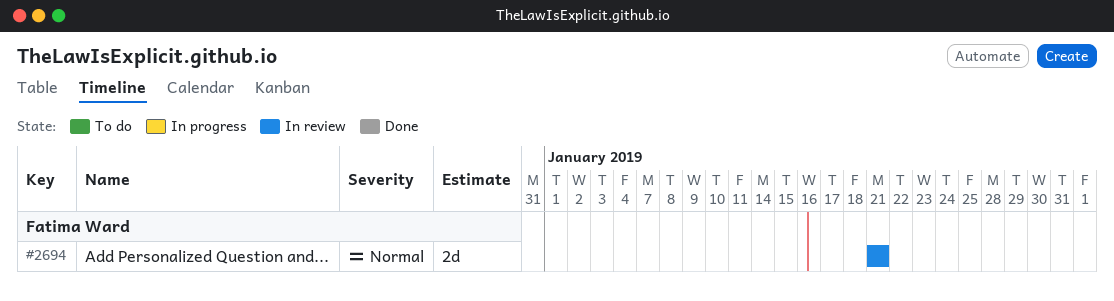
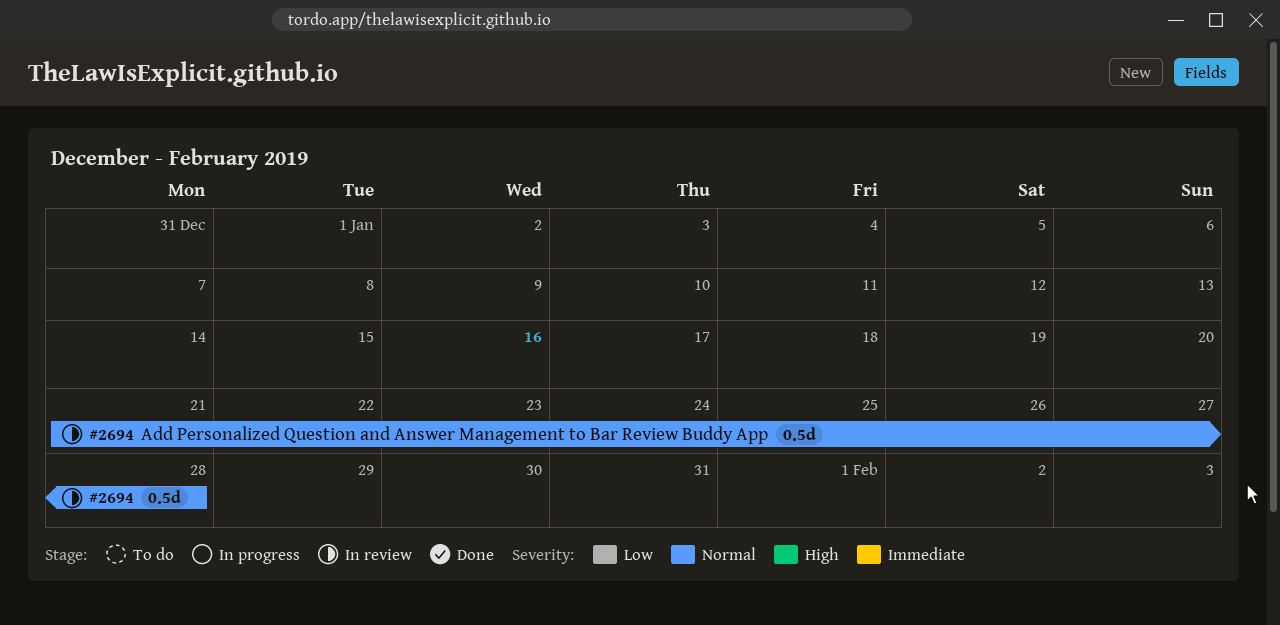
#2694, estimate: 2d -> 0.5d
#2694, due: Jan 21 -> Jan 28

